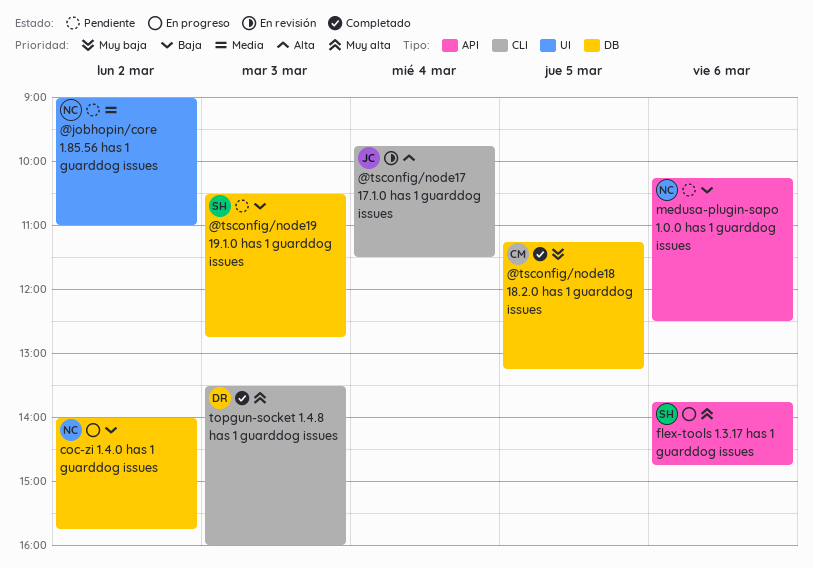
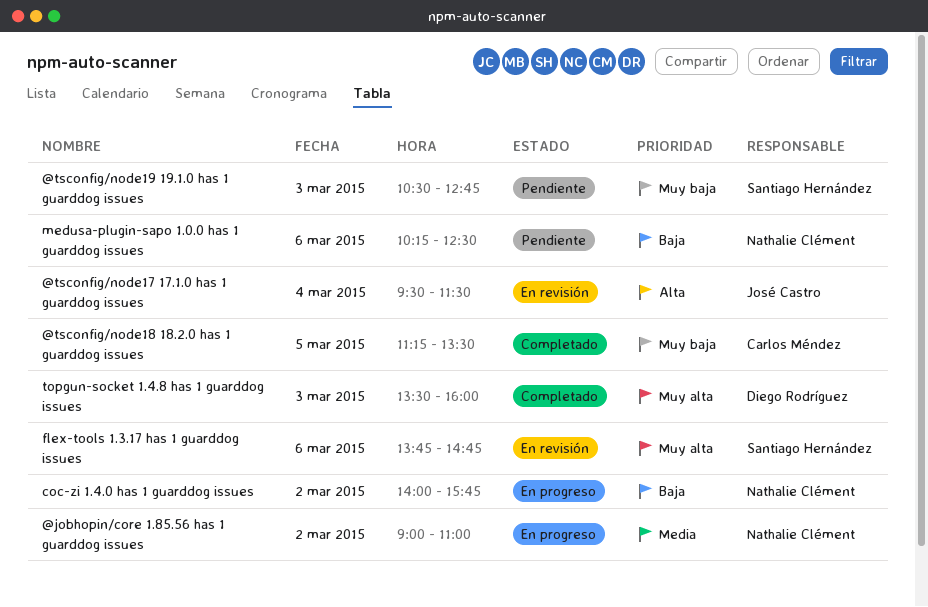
@jobhopin/core 1.85.56 has 1 guarddog issues, status: Pendiente -> En progreso
@tsconfig/node17 17.1.0 has 1 guarddog issues, begins: 09:45 -> 09:30
@tsconfig/node18 18.2.0 has 1 guarddog issues, ends: 13:15 -> 13:30
@tsconfig/node19 19.1.0 has 1 guarddog issues, priority: Baja -> Muy baja
flex-tools 1.3.17 has 1 guarddog issues, status: En progreso -> En revisión

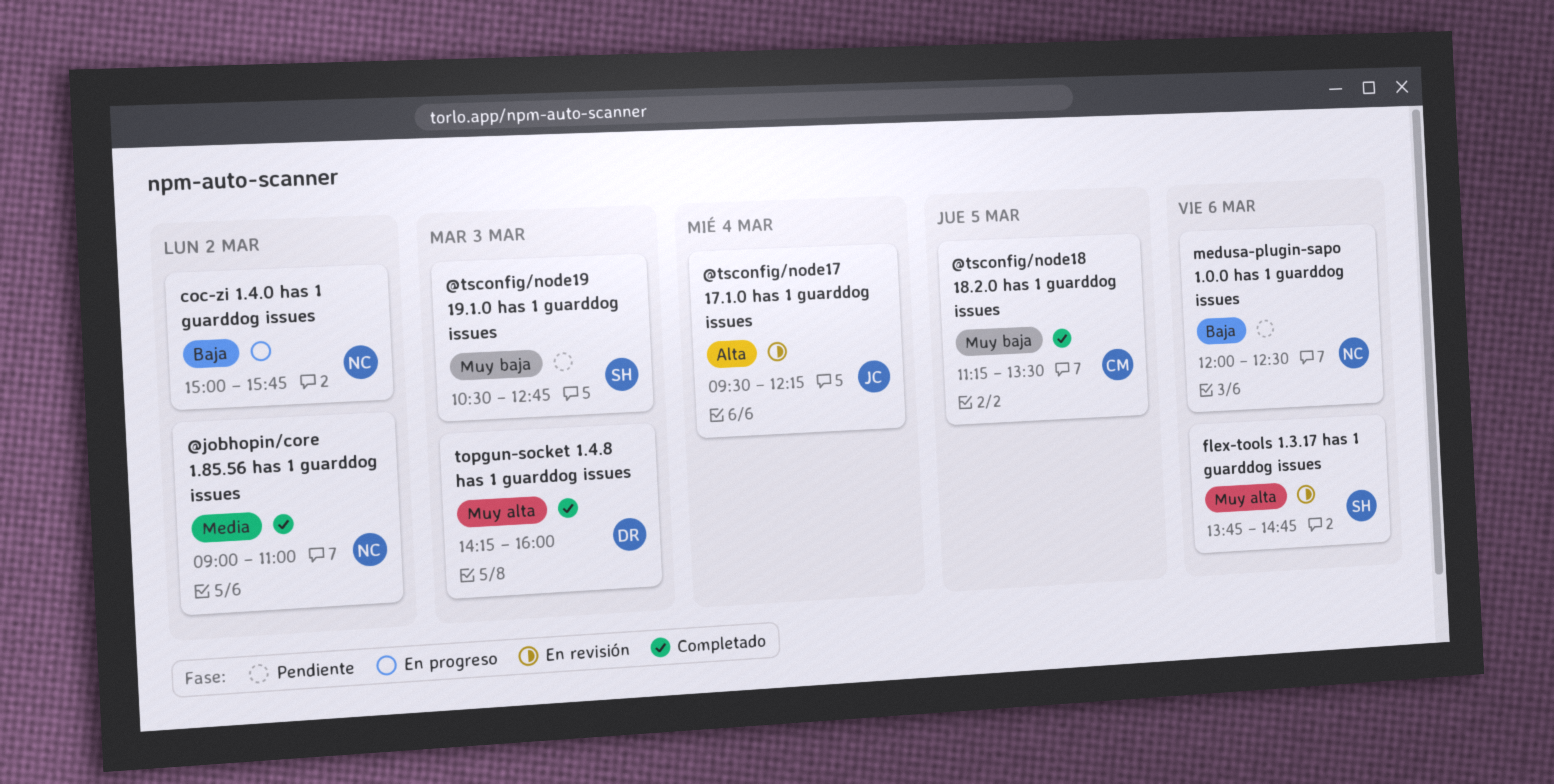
@jobhopin/core 1.85.56 has 1 guarddog issues, status: En progreso -> Completado
@tsconfig/node17 17.1.0 has 1 guarddog issues, ends: 11:30 -> 12:15
coc-zi 1.4.0 has 1 guarddog issues, begins: 14:00 -> 15:00
medusa-plugin-sapo 1.0.0 has 1 guarddog issues, begins: 10:15 -> 12:00
topgun-socket 1.4.8 has 1 guarddog issues, begins: 13:30 -> 14:15

